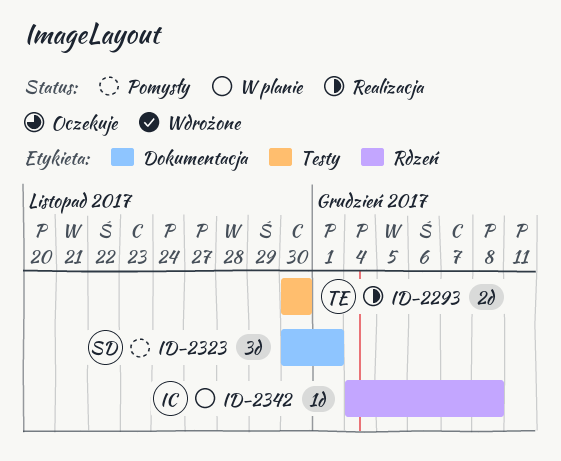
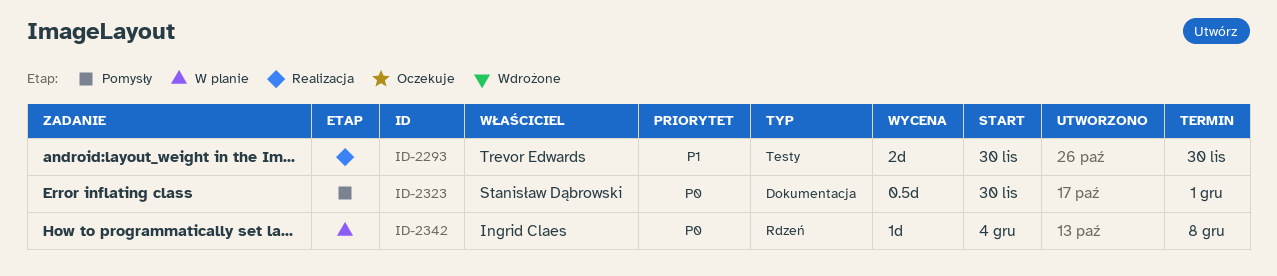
ID-2323, estimate: 3d -> 0.5d

